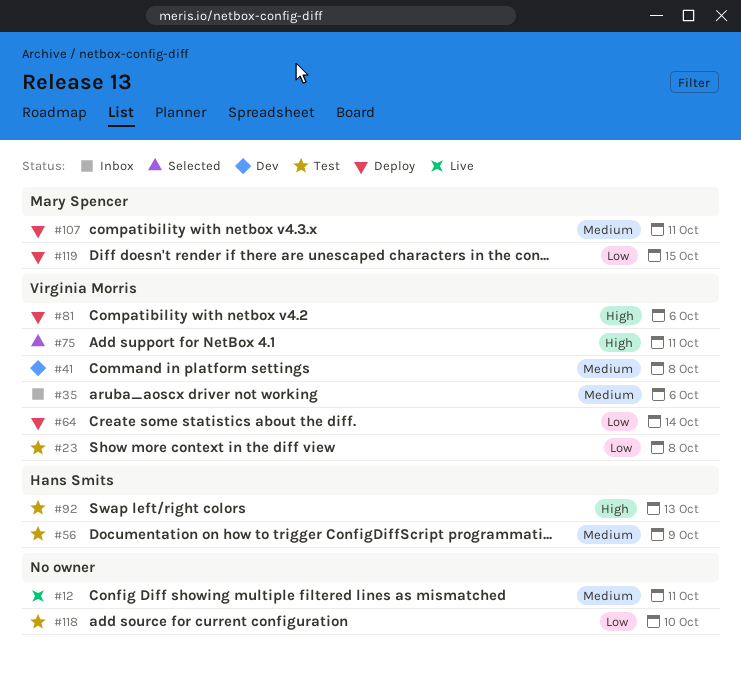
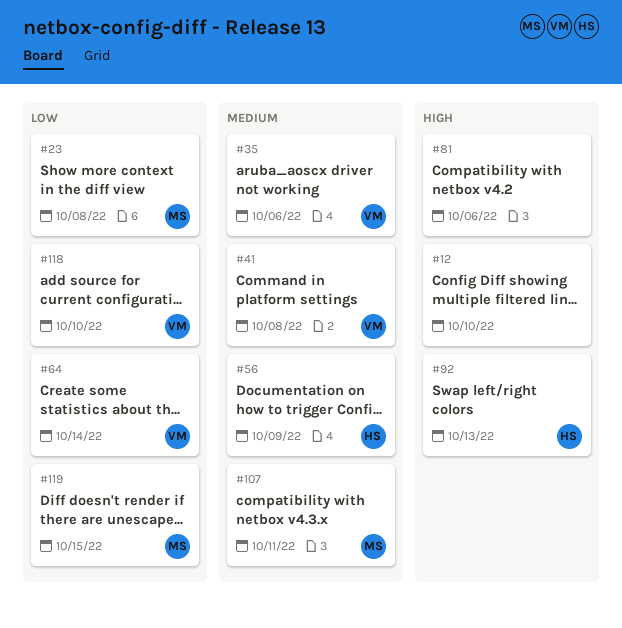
#12, priority: Medium -> High
#12, due: Oct 11 -> Oct 10
#23, owner: Virginia Morris -> Mary Spencer
#75: present -> none
#81, owner: Virginia Morris -> none
#118, owner: none -> Virginia Morris

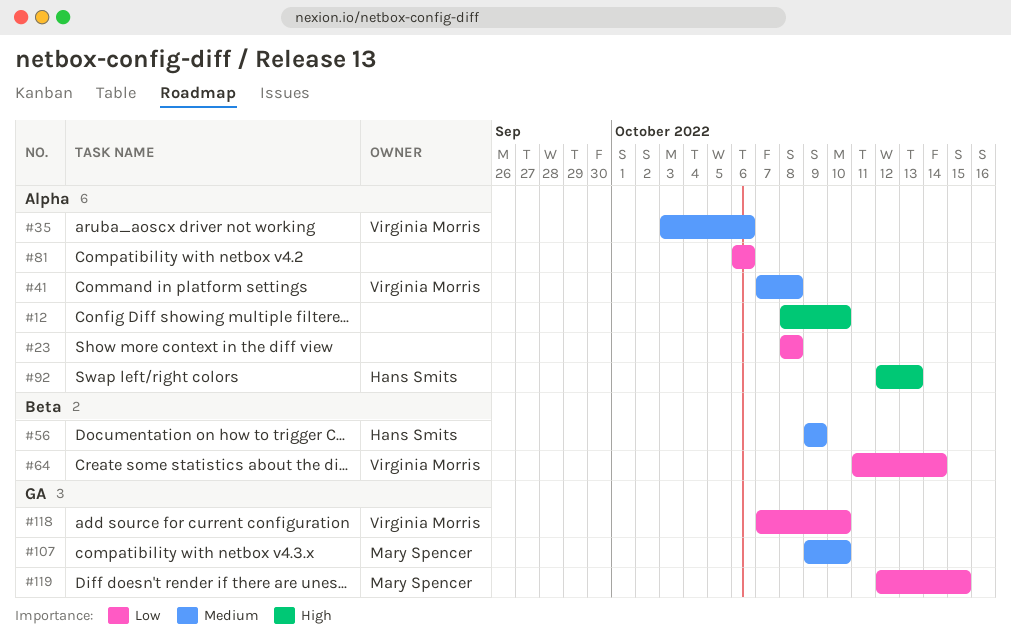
#23, owner: Mary Spencer -> none
#81, priority: High -> Low
#107, due: Oct 11 -> Oct 10

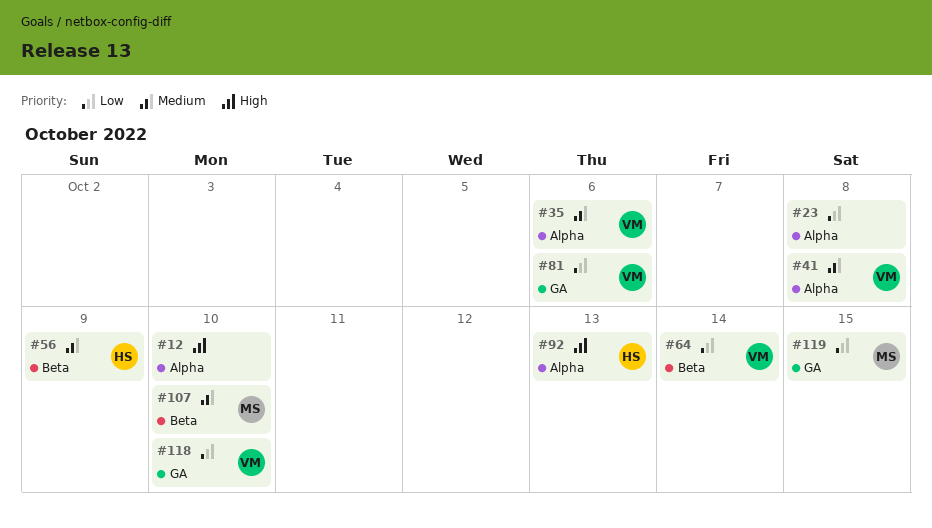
#81, owner: none -> Virginia Morris
#81, label: Alpha -> GA
#107, label: GA -> Beta

